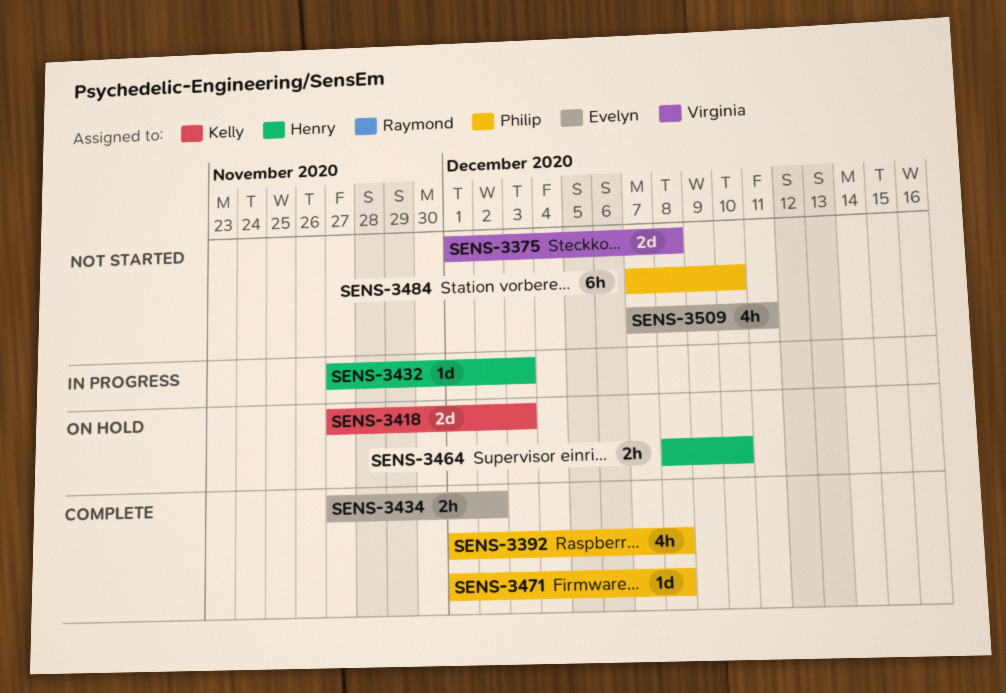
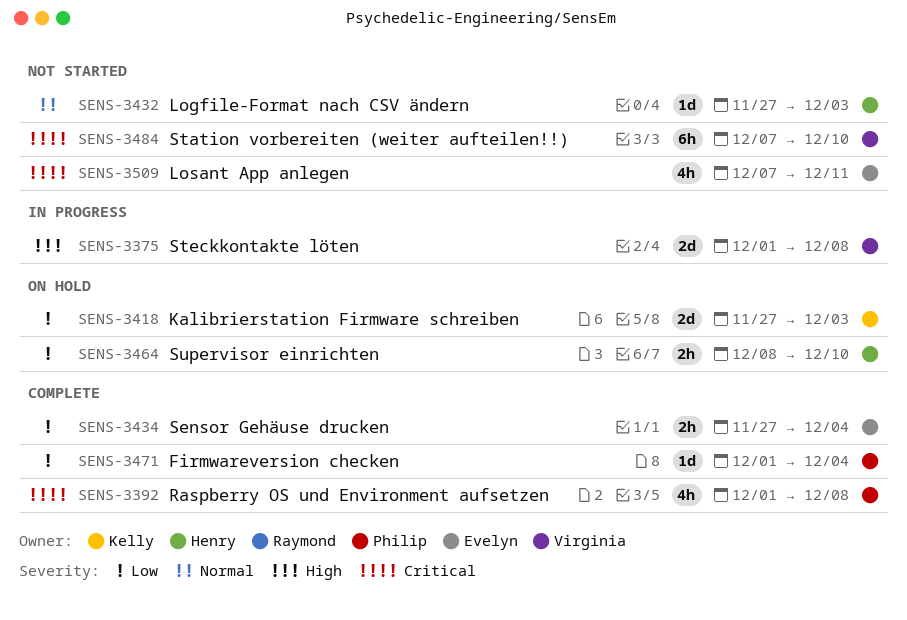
SENS-3375, status: Not started -> In progress
SENS-3432, status: In progress -> Not started
SENS-3434, due: Dec 2 -> Dec 4
SENS-3471, due: Dec 8 -> Dec 4
SENS-3484, owner: Philip -> Virginia

